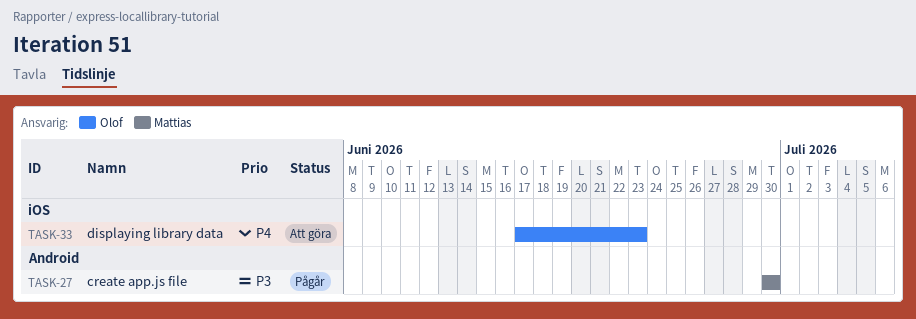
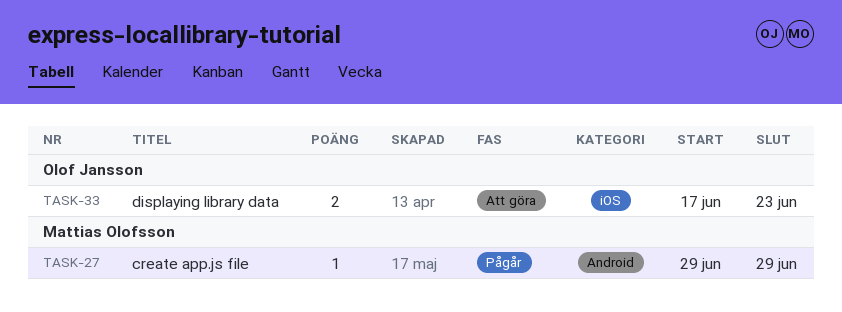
TASK-27, start: Jun 30 -> Jun 29
TASK-27, due: Jun 30 -> Jun 29

